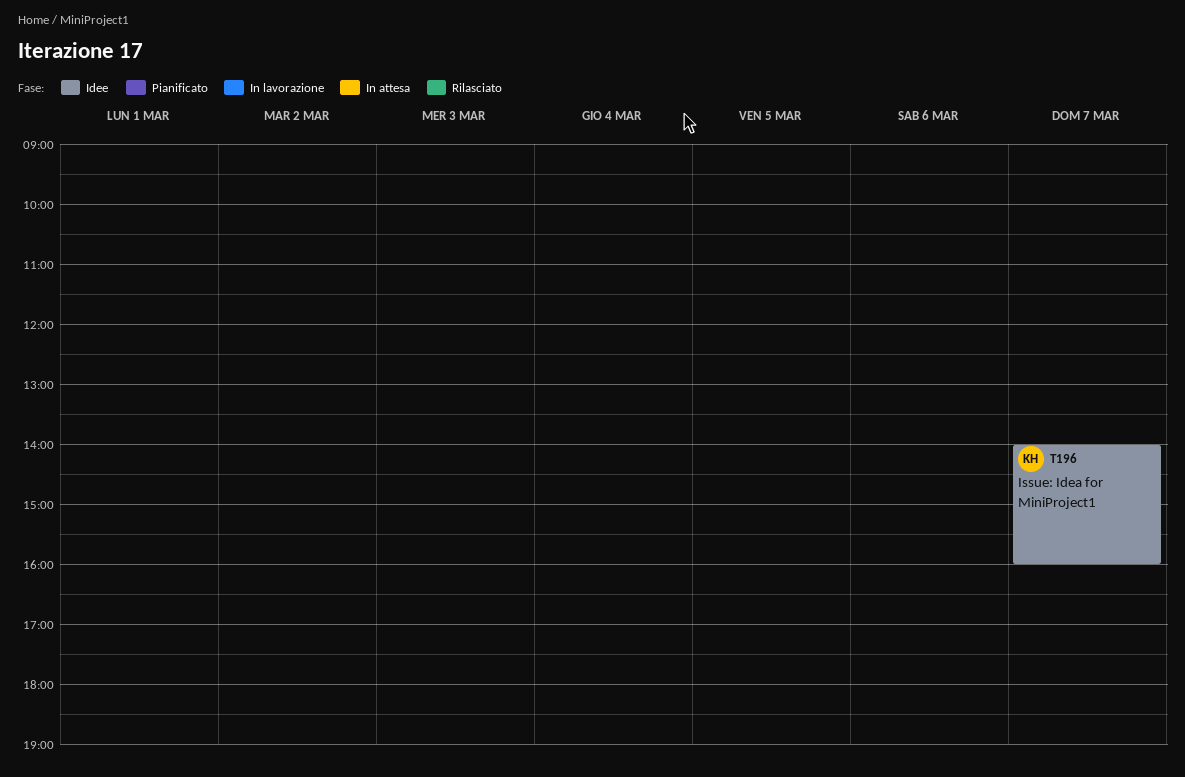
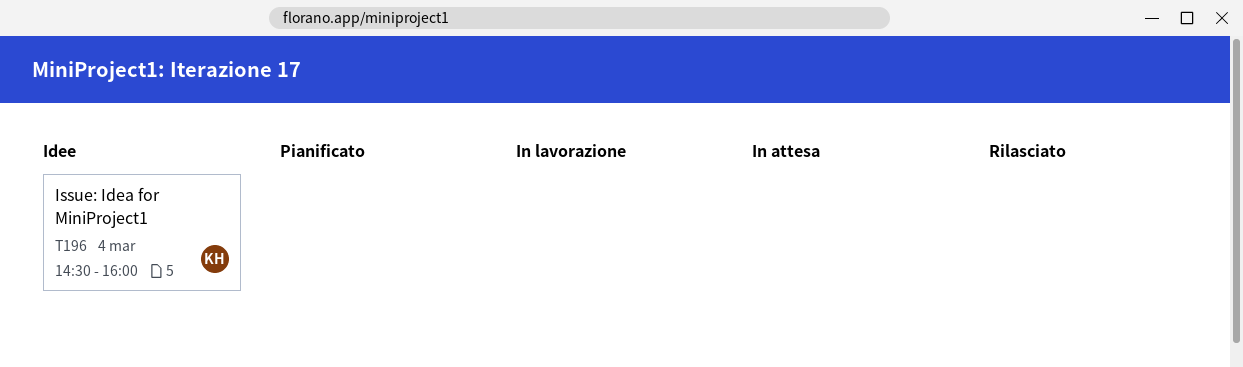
T196, day: Mar 7 -> Mar 4
T196, begins: 14:00 -> 14:30

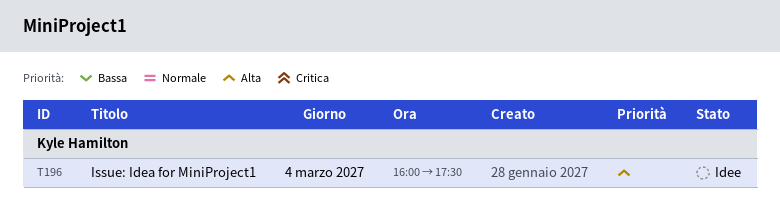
T196, begins: 14:30 -> 16:00
T196, ends: 16:00 -> 17:30

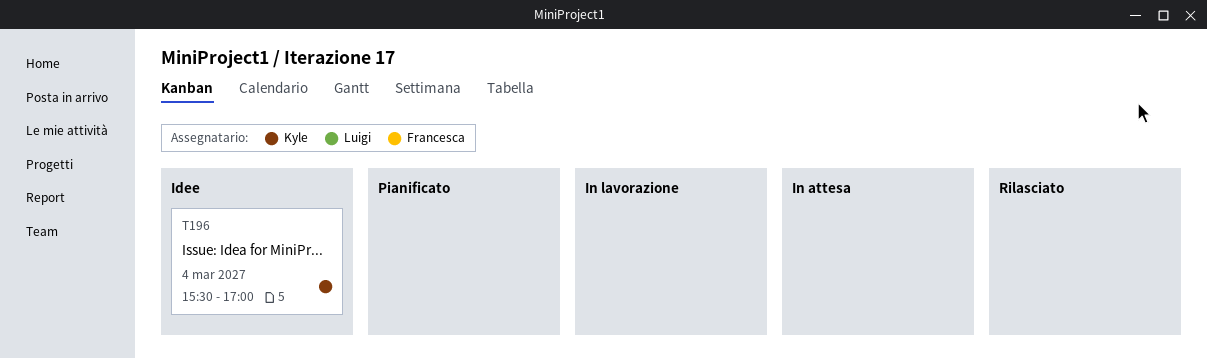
T196, begins: 16:00 -> 15:30
T196, ends: 17:30 -> 17:00

